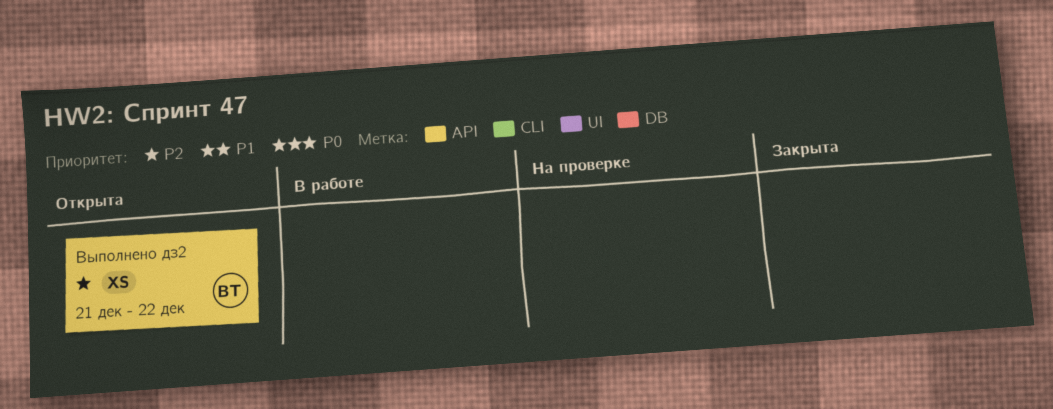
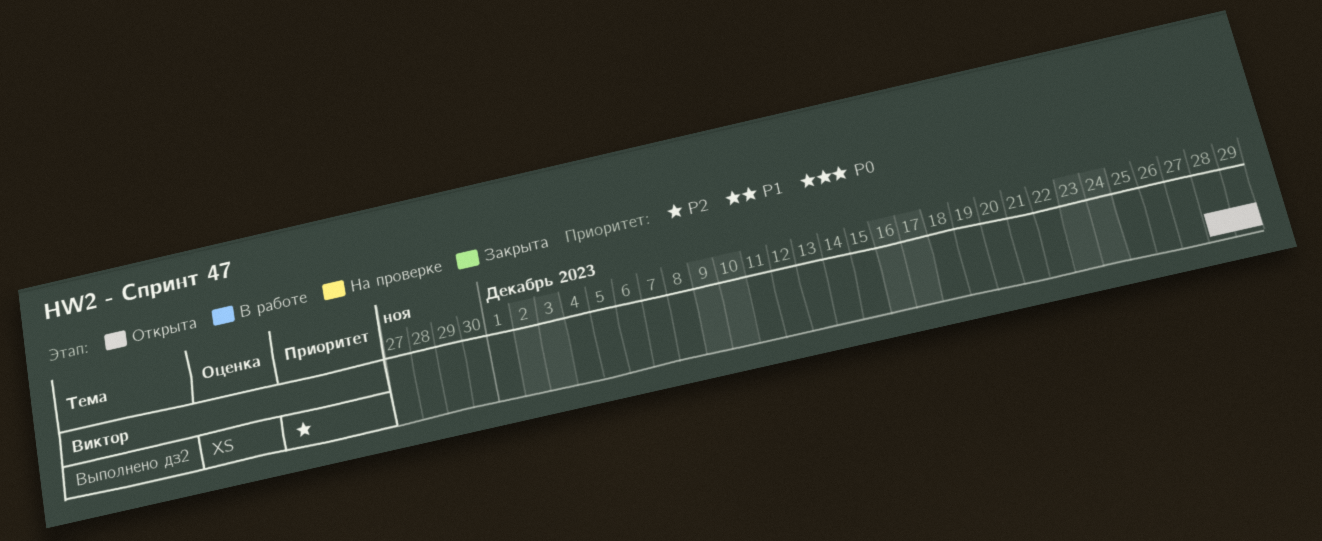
Выполнено дз2, start: Dec 21 -> Dec 28
Выполнено дз2, due: Dec 22 -> Dec 29

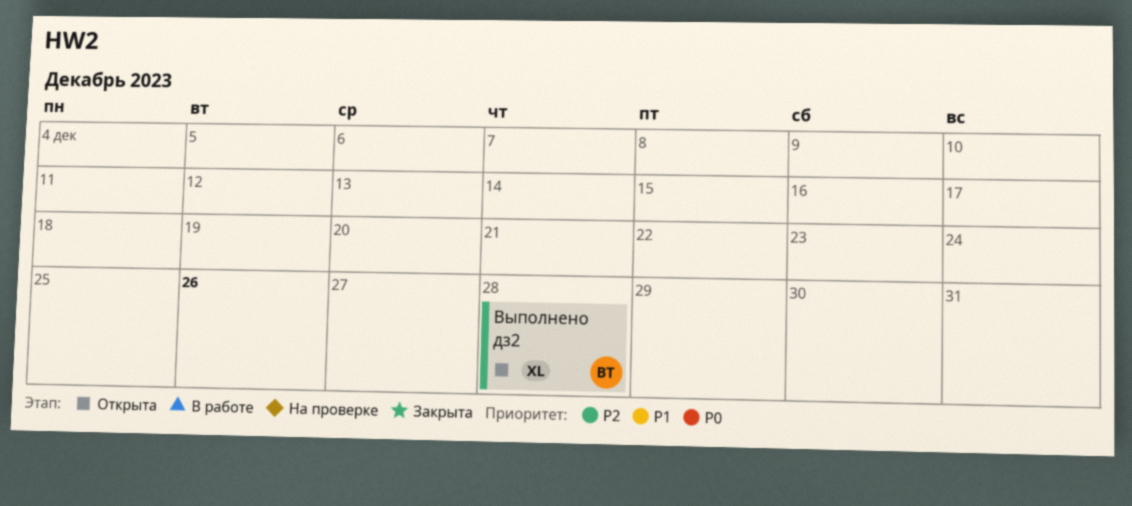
Выполнено дз2, estimate: XS -> XL
Выполнено дз2, due: Dec 29 -> Dec 28

